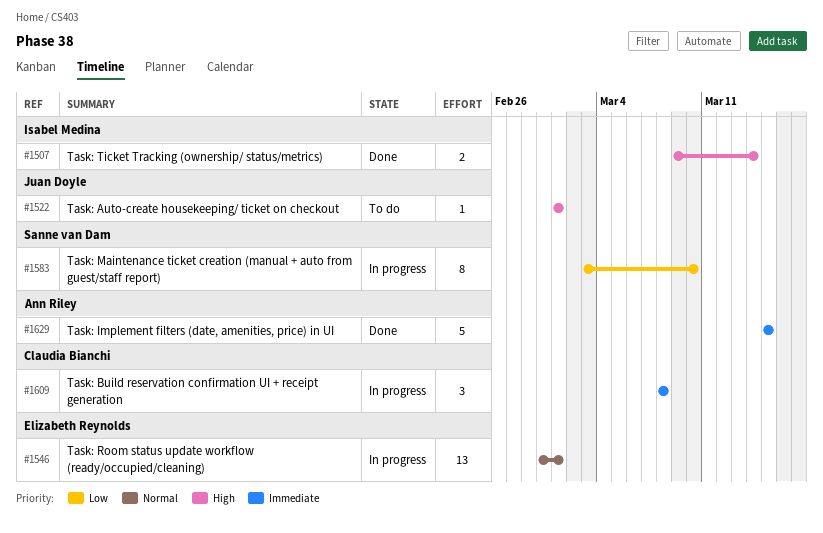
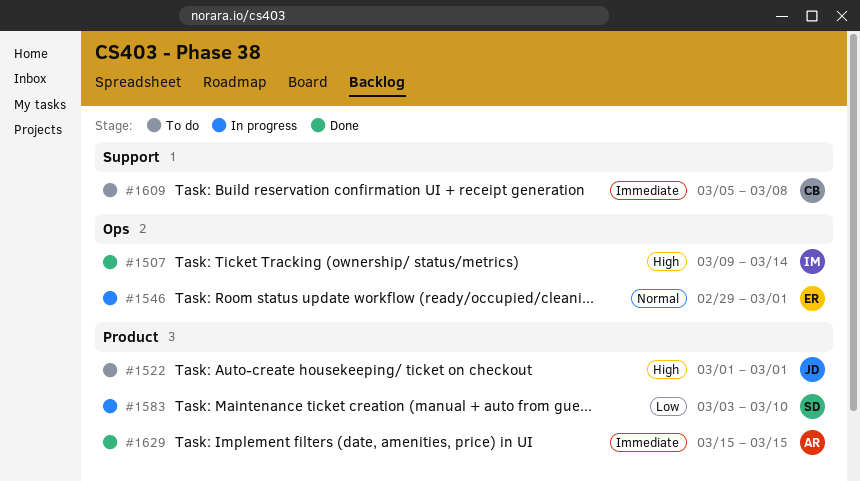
#1609, status: In progress -> To do
#1609, start: Mar 8 -> Mar 5

